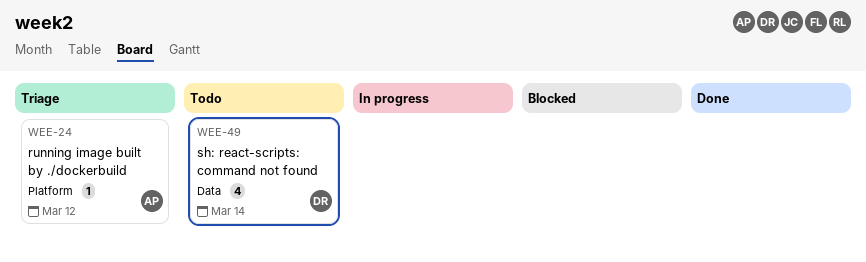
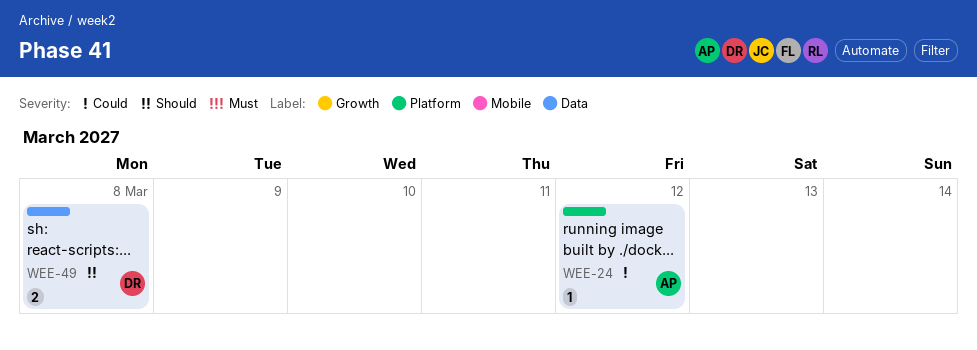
WEE-49, estimate: 4 -> 2
WEE-49, due: Mar 14 -> Mar 8

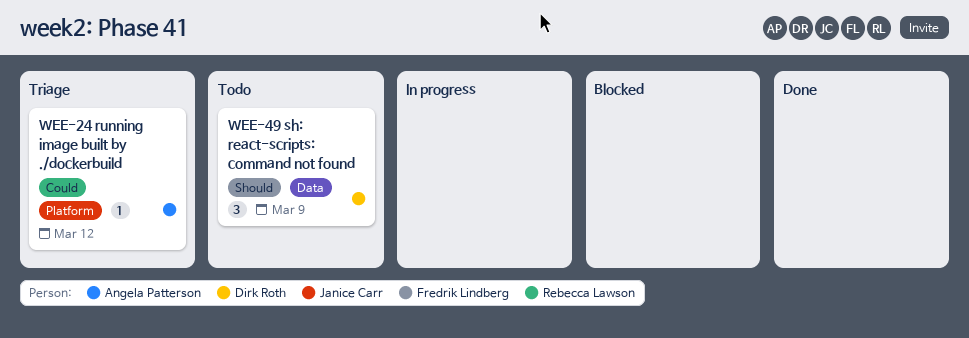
WEE-49, estimate: 2 -> 3
WEE-49, due: Mar 8 -> Mar 9

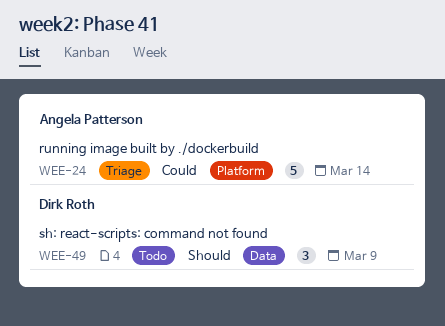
WEE-24, estimate: 1 -> 5
WEE-24, due: Mar 12 -> Mar 14

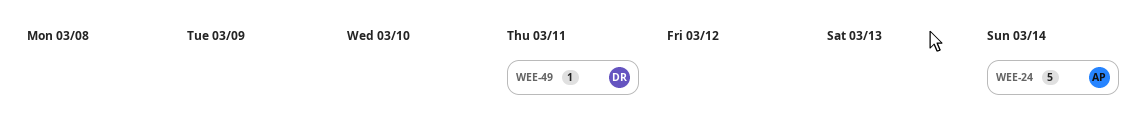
WEE-49, estimate: 3 -> 1
WEE-49, due: Mar 9 -> Mar 11

